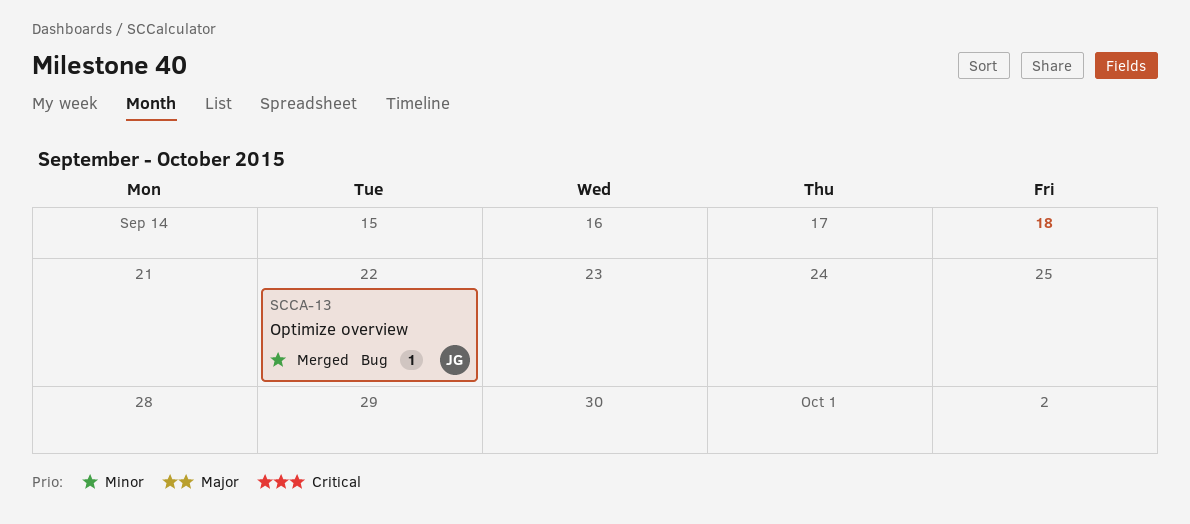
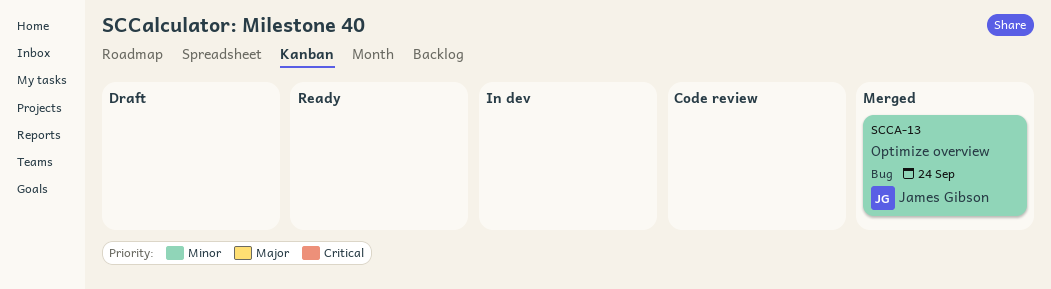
SCCA-13, due: Sep 22 -> Sep 24

